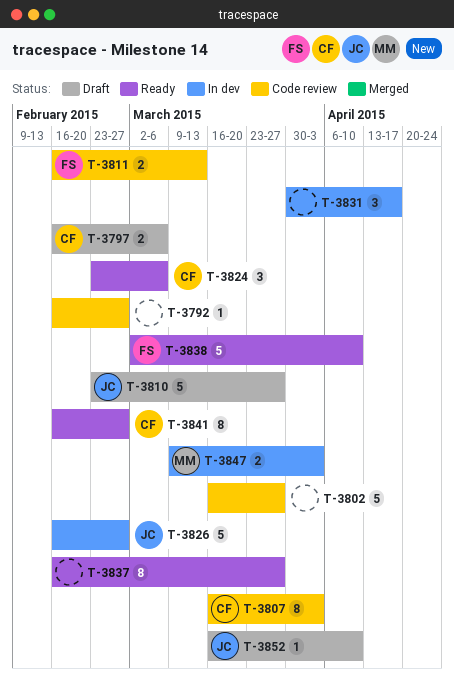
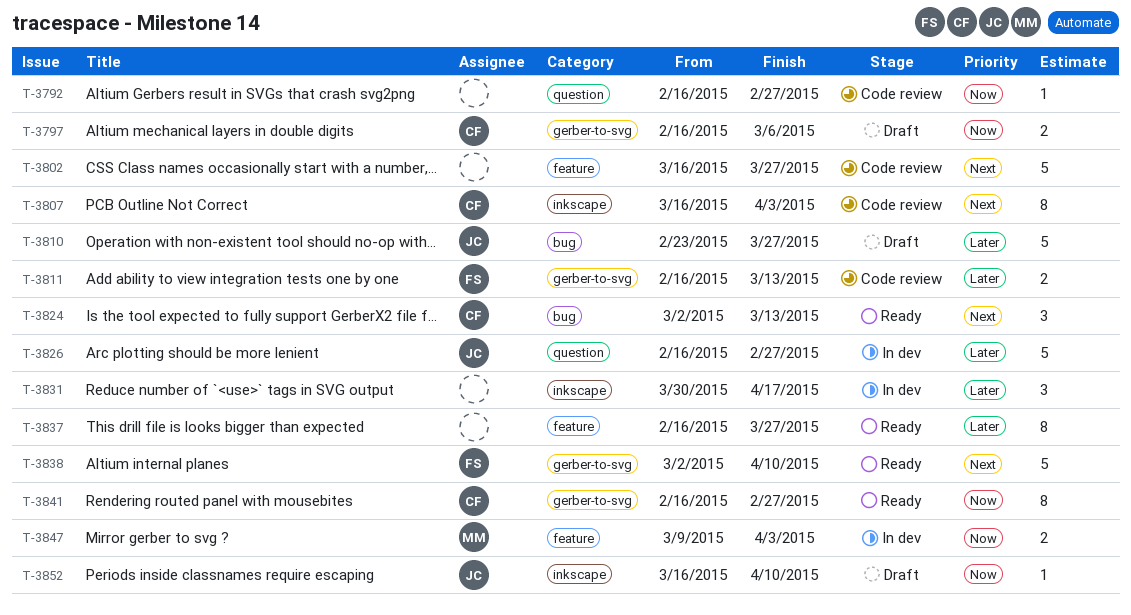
T-3824, start: Feb 23 -> Mar 2
T-3824, due: Mar 6 -> Mar 13

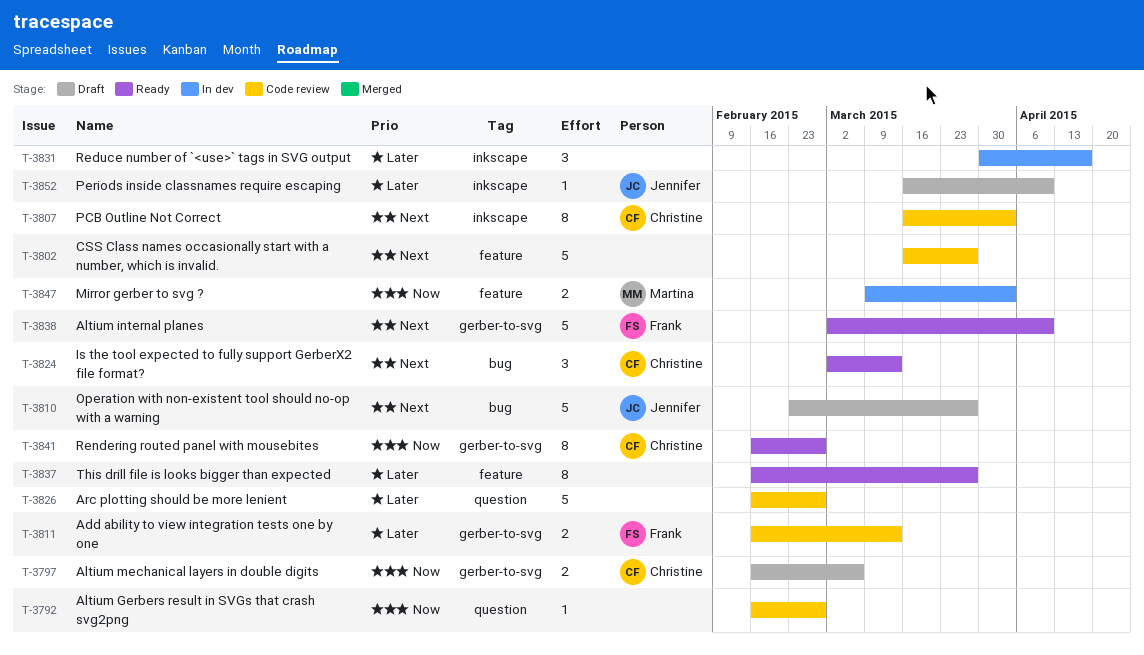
T-3810, priority: Later -> Next
T-3826, status: In dev -> Code review
T-3826, owner: Jennifer -> none
T-3852, priority: Now -> Later

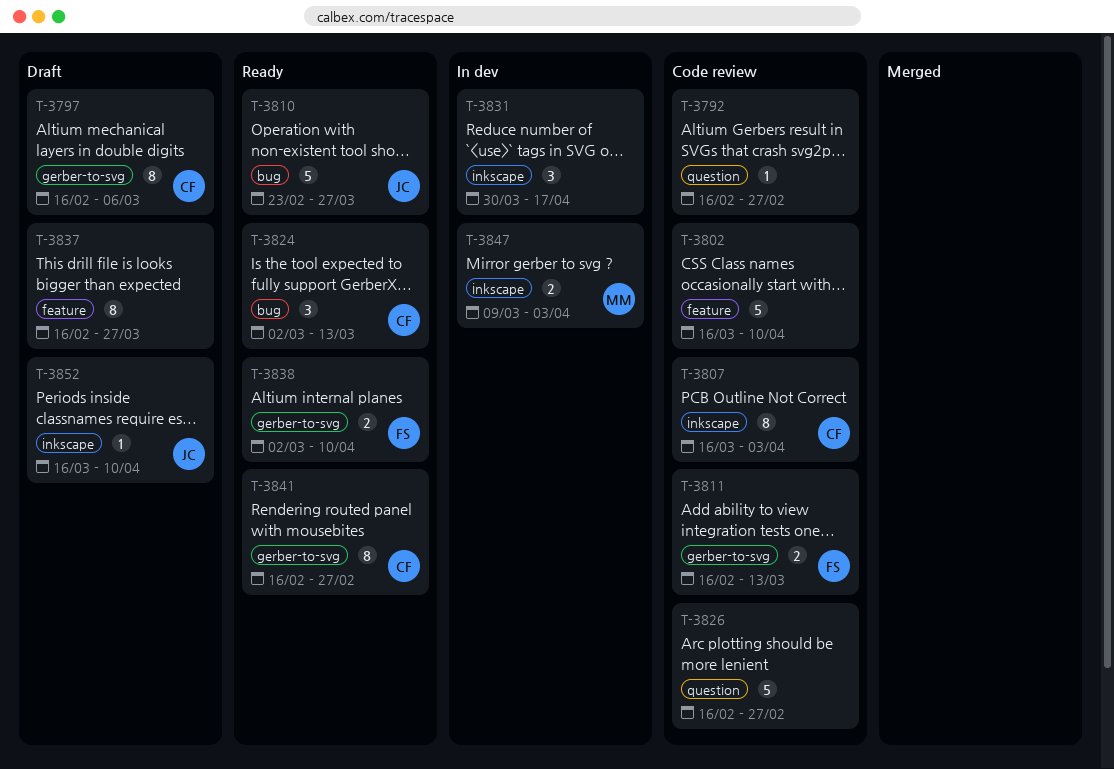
T-3797, estimate: 2 -> 8
T-3802, due: Mar 27 -> Apr 10
T-3810, status: Draft -> Ready
T-3837, status: Ready -> Draft
T-3838, estimate: 5 -> 2
T-3847, label: feature -> inkscape

